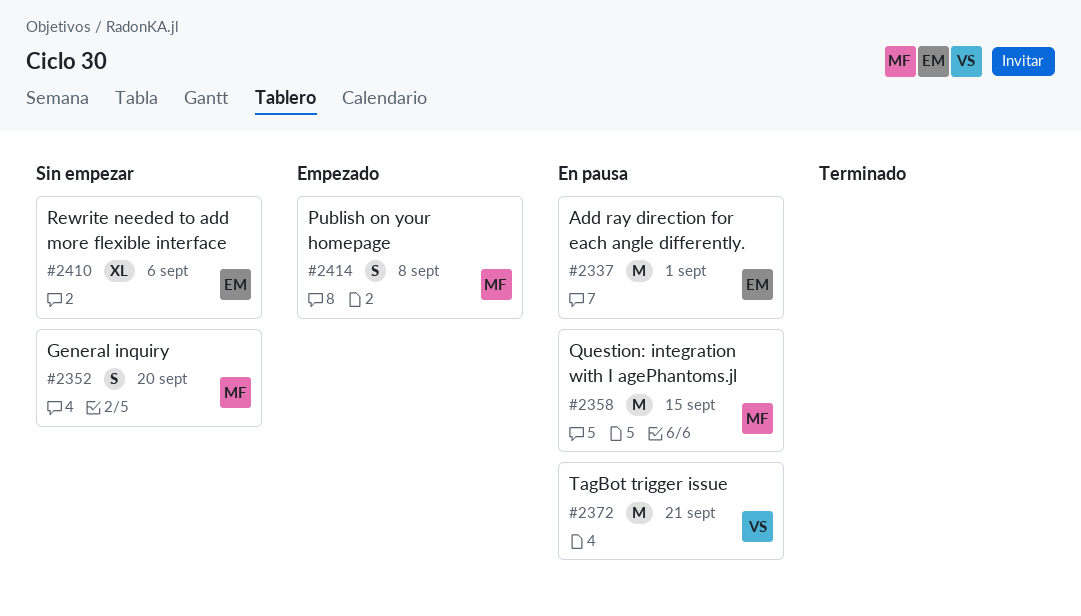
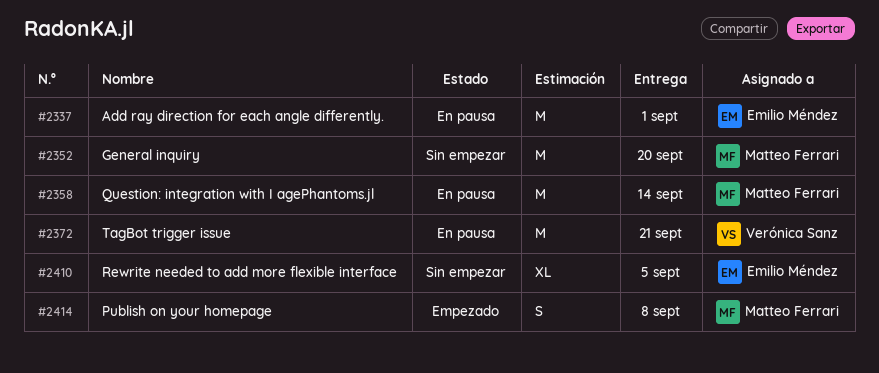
#2352, estimate: S -> M
#2358, due: Sep 15 -> Sep 14
#2410, due: Sep 6 -> Sep 5

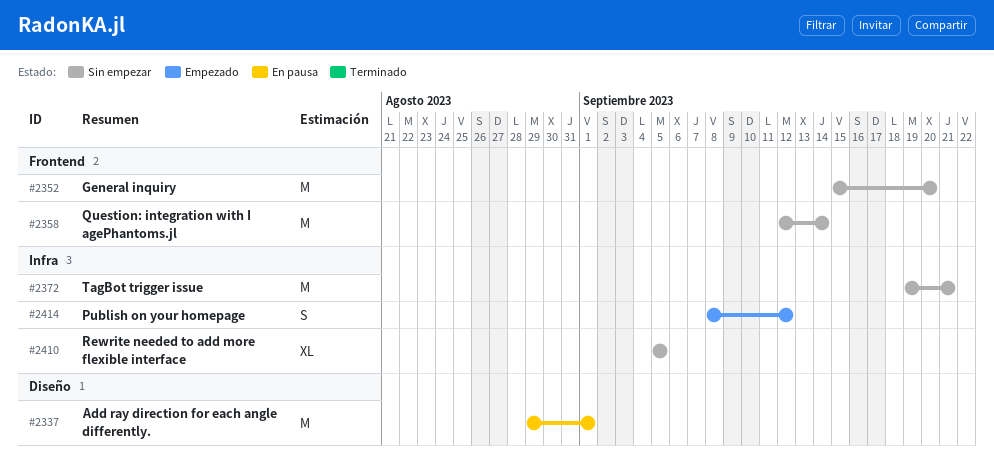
#2358, status: En pausa -> Sin empezar
#2372, status: En pausa -> Sin empezar
#2414, due: Sep 8 -> Sep 12

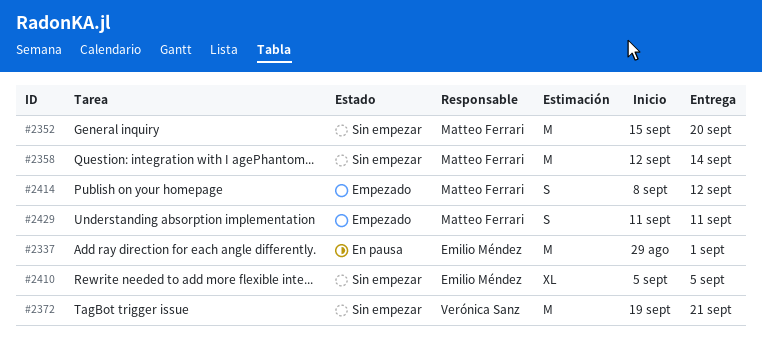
#2429: none -> present

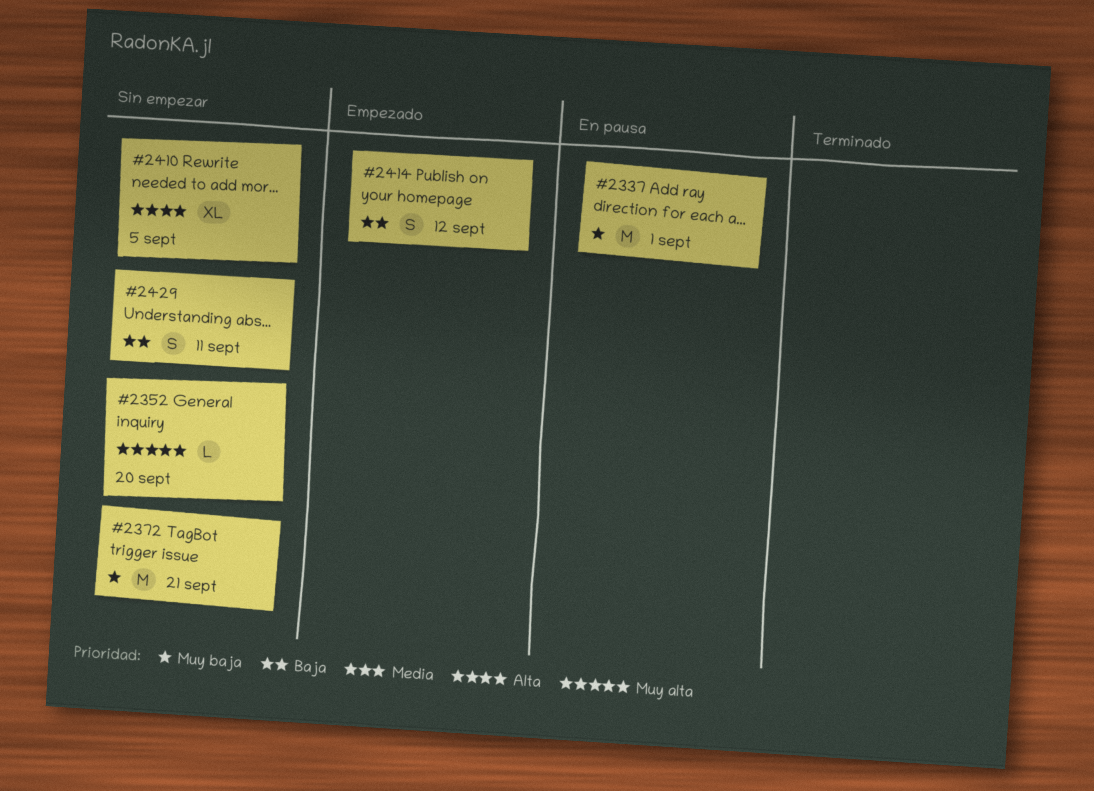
#2352, estimate: M -> L
#2358: present -> none
#2429, status: Empezado -> Sin empezar

